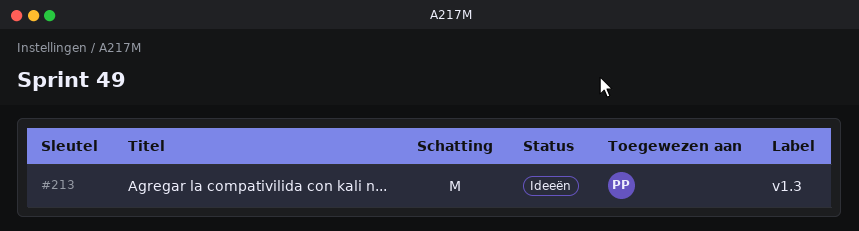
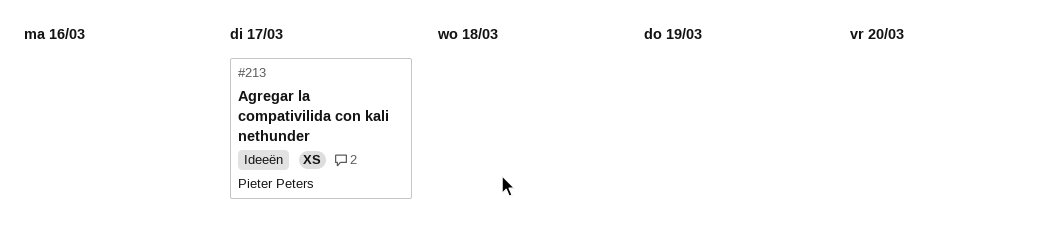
#213, estimate: M -> XS

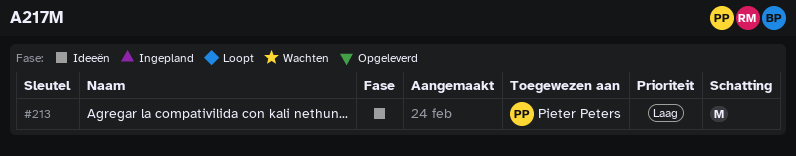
#213, estimate: XS -> M

